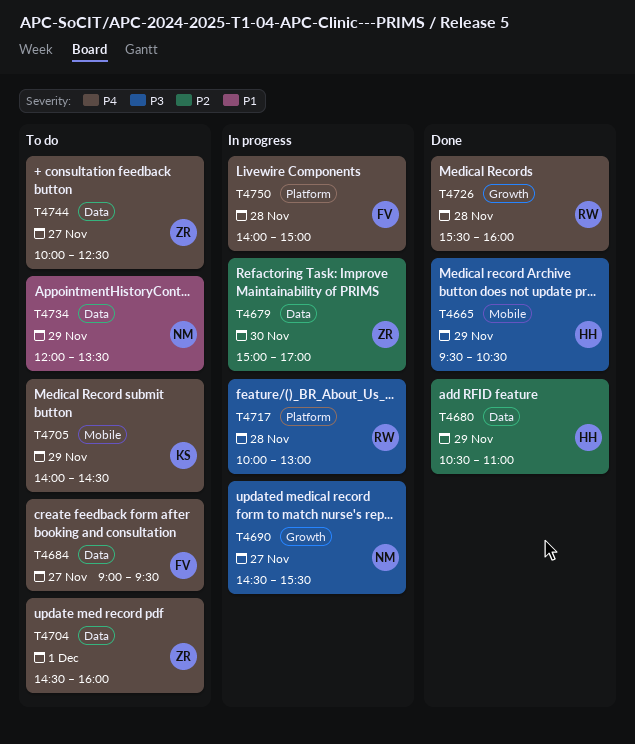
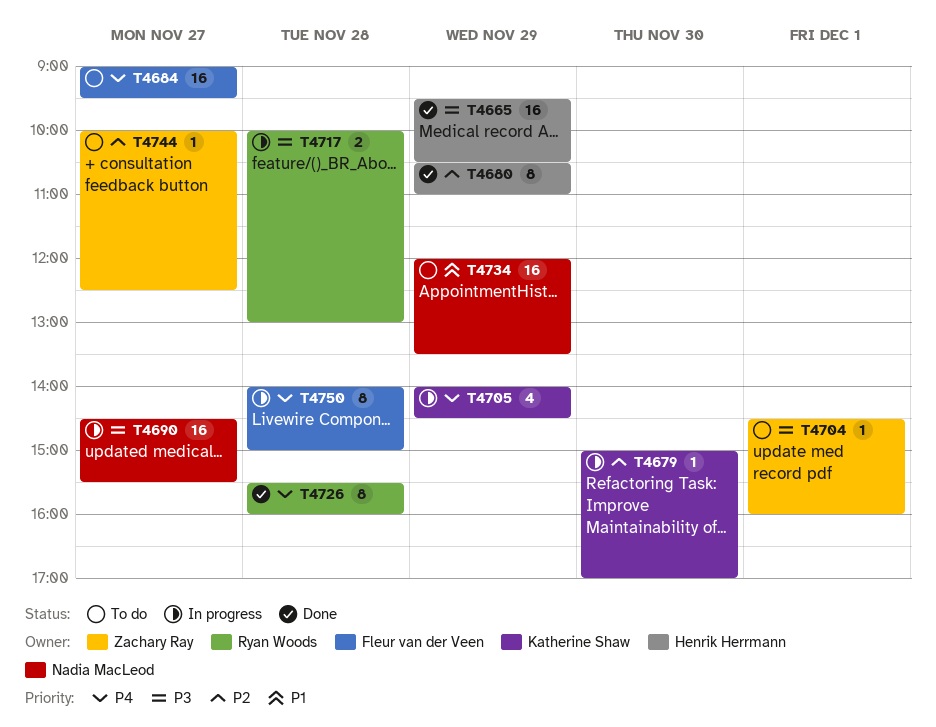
T4679, owner: Zachary Ray -> Katherine Shaw
T4704, priority: P4 -> P3
T4705, status: To do -> In progress
T4744, priority: P4 -> P2

